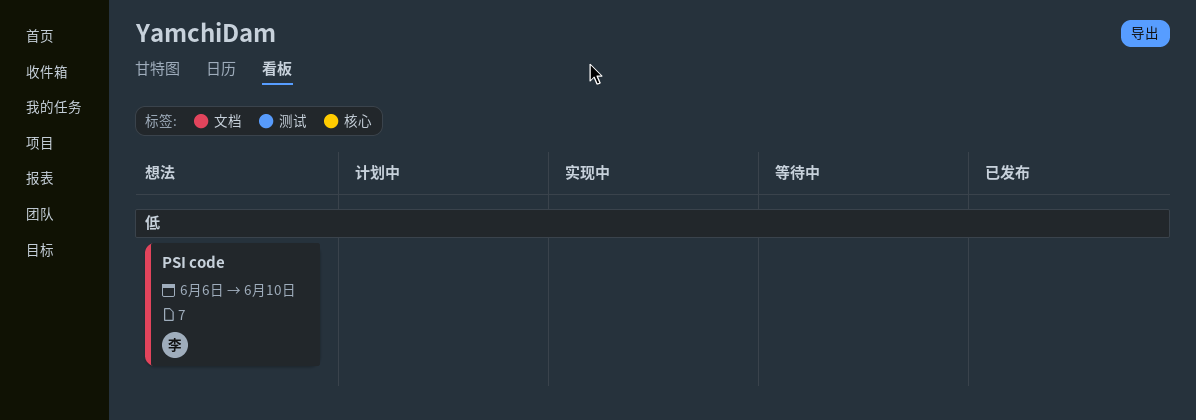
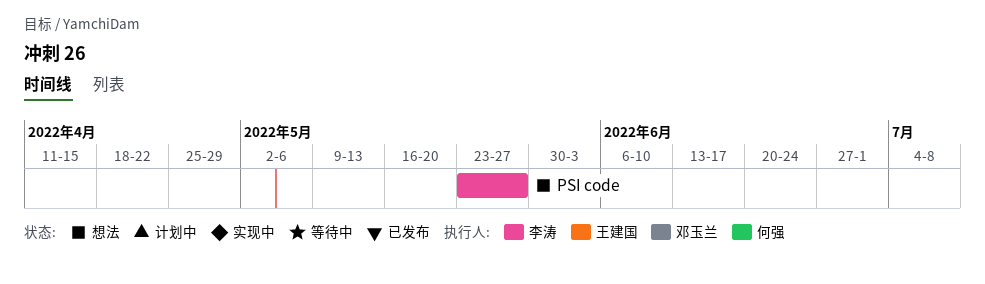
PSI code, start: Jun 6 -> May 23
PSI code, due: Jun 10 -> May 27

